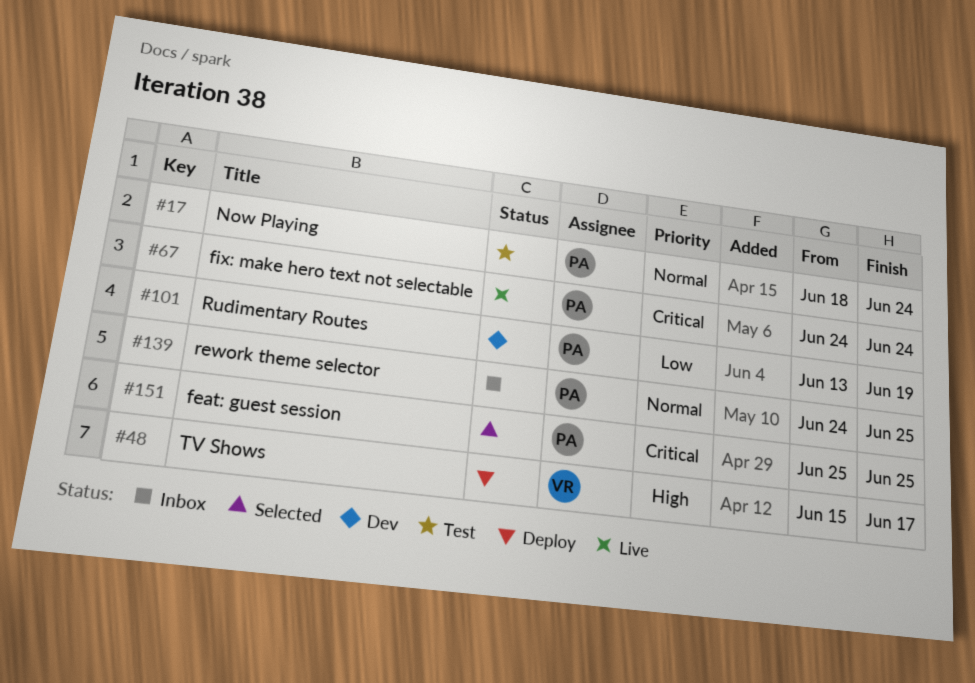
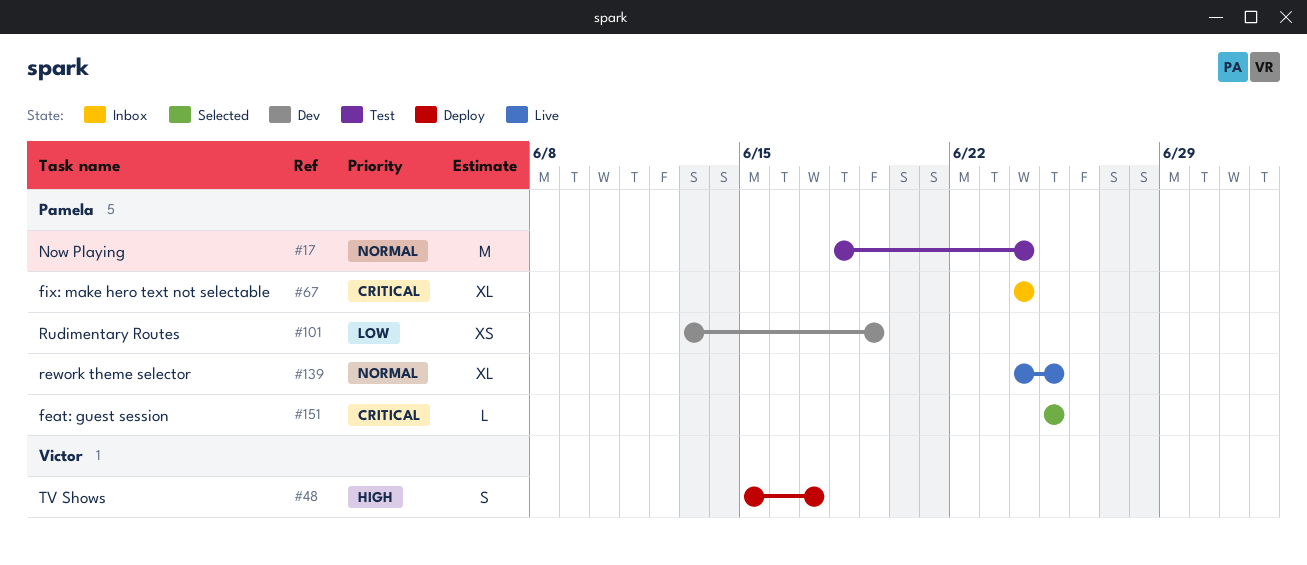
#67, status: Live -> Inbox
#139, status: Inbox -> Live

